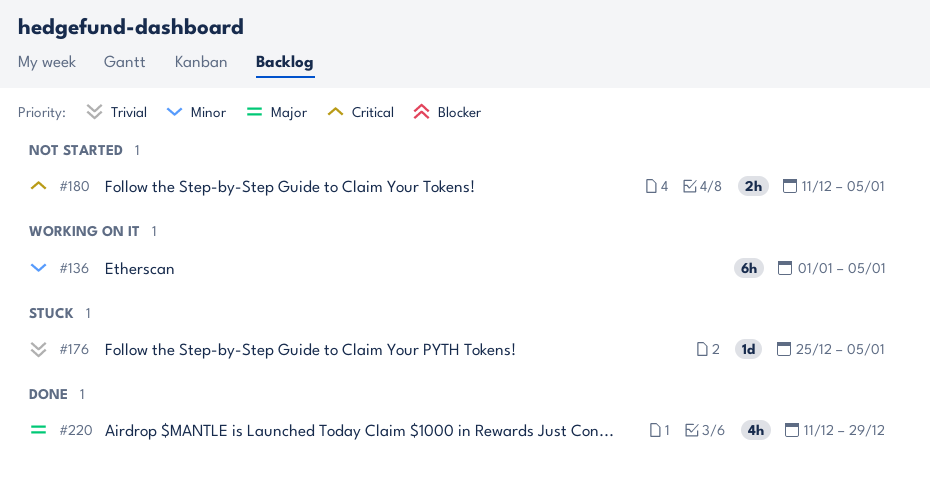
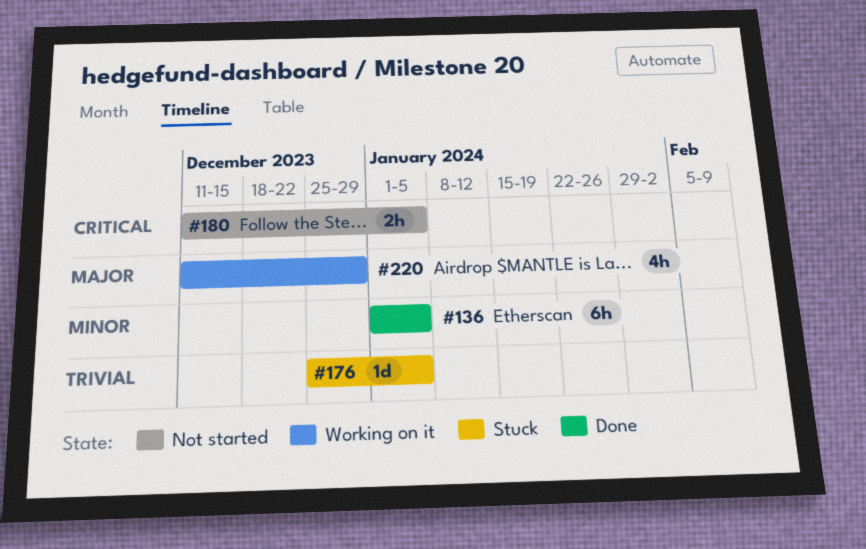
#136, status: Working on it -> Done
#220, status: Done -> Working on it

